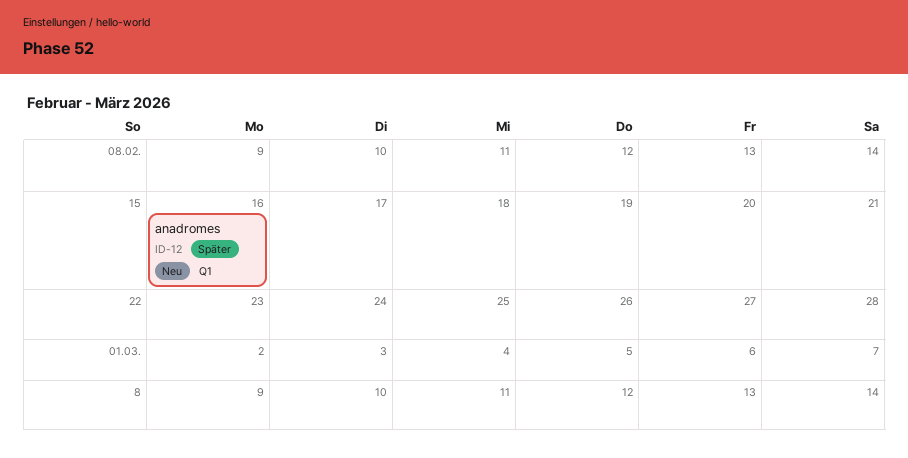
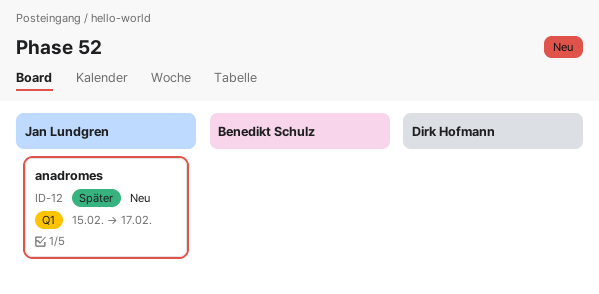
ID-12, due: Feb 16 -> Feb 17

